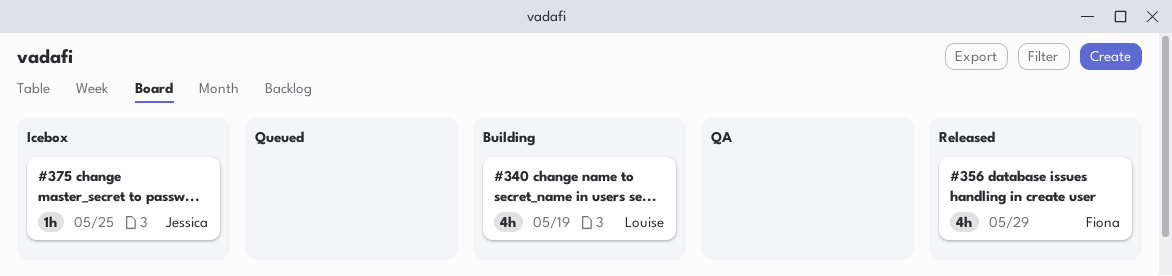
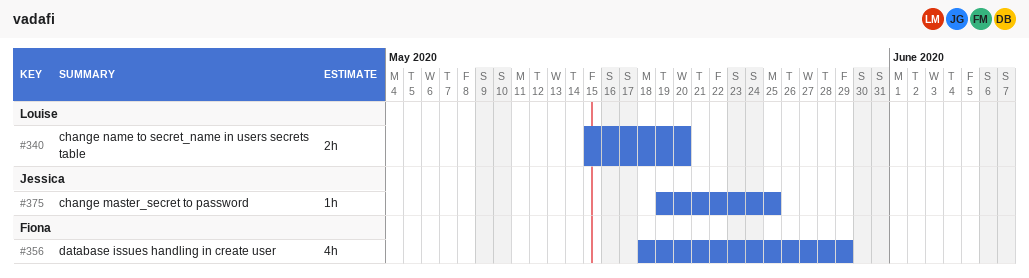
#340, estimate: 4h -> 2h
#340, due: May 19 -> May 20

